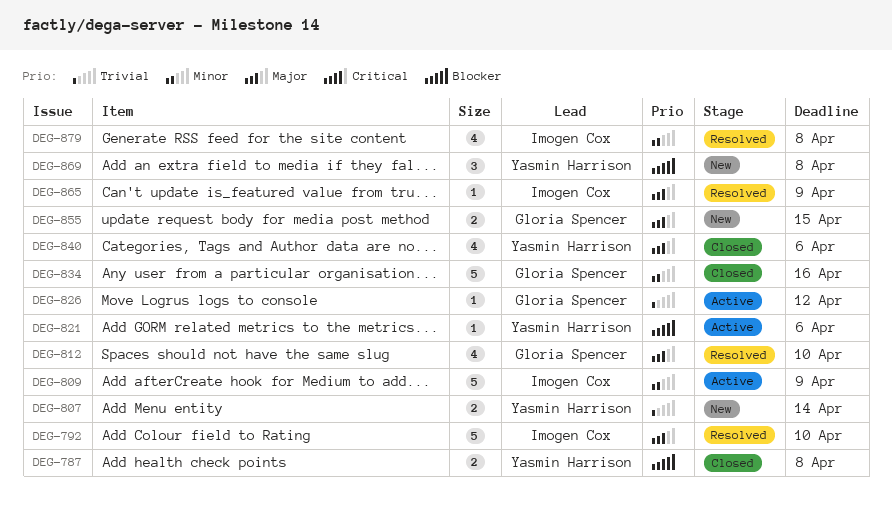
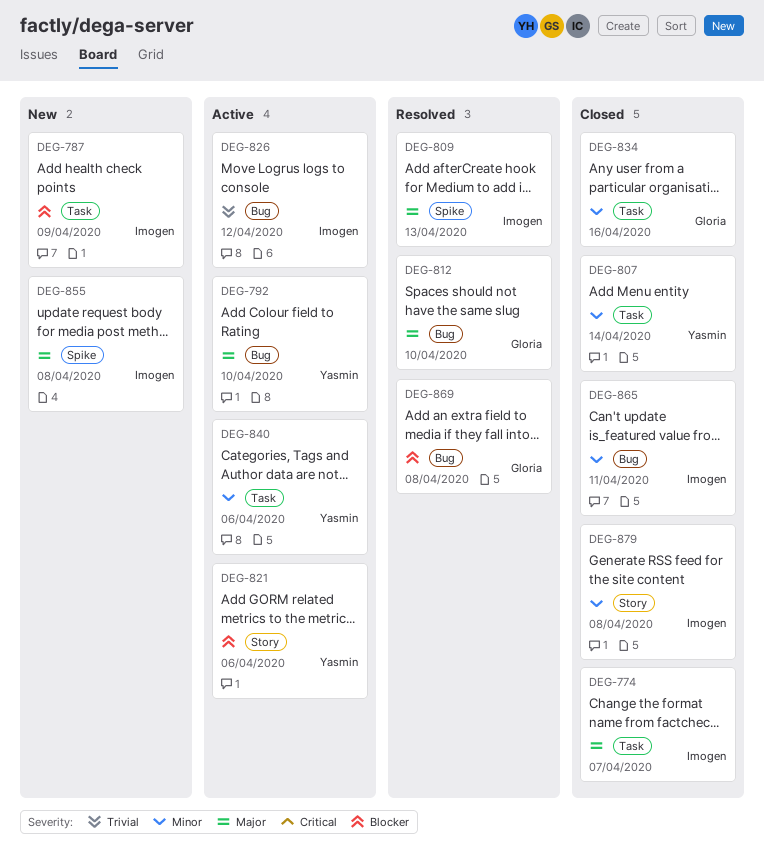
DEG-774: none -> present
DEG-787, status: Closed -> New
DEG-787, owner: Yasmin Harrison -> Imogen Cox
DEG-787, due: Apr 8 -> Apr 9
DEG-792, status: Resolved -> Active
DEG-792, owner: Imogen Cox -> Yasmin Harrison
DEG-807, status: New -> Closed
DEG-807, priority: Trivial -> Minor
DEG-809, status: Active -> Resolved
DEG-809, priority: Minor -> Major
DEG-809, due: Apr 9 -> Apr 13
DEG-826, owner: Gloria Spencer -> Imogen Cox
DEG-840, status: Closed -> Active
DEG-840, priority: Major -> Minor
DEG-855, owner: Gloria Spencer -> Imogen Cox
DEG-855, due: Apr 15 -> Apr 8
DEG-865, status: Resolved -> Closed
DEG-865, priority: Major -> Minor
DEG-865, due: Apr 9 -> Apr 11
DEG-869, status: New -> Resolved
DEG-869, owner: Yasmin Harrison -> Gloria Spencer
DEG-879, status: Resolved -> Closed

